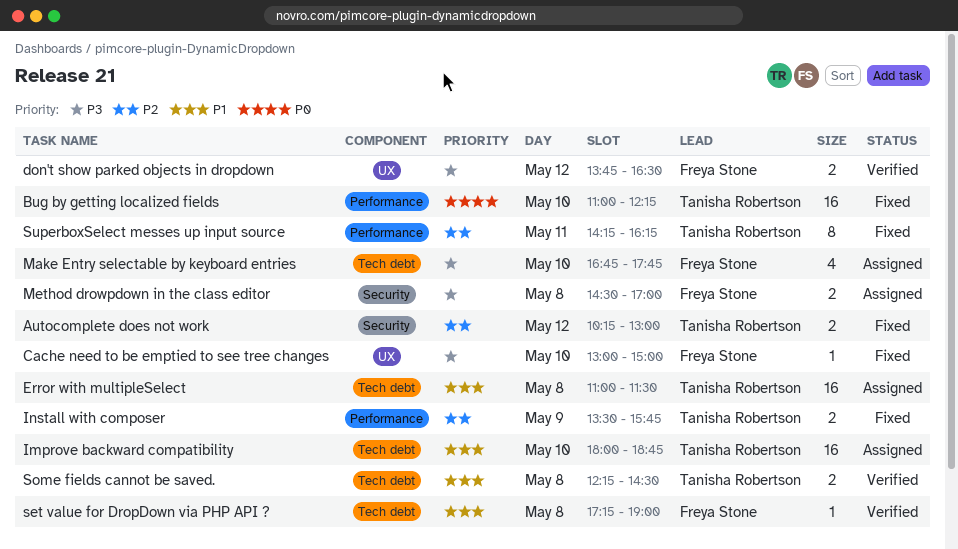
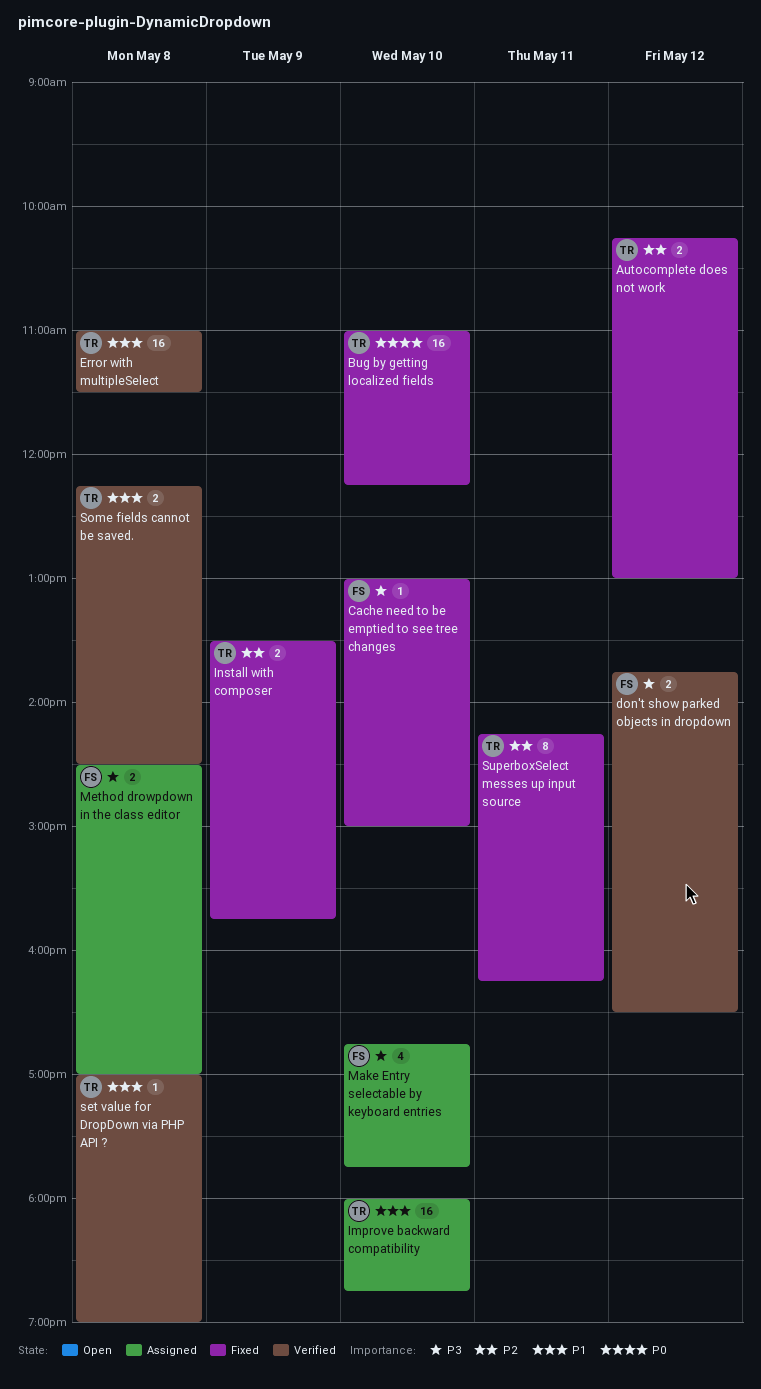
Error with multipleSelect, status: Assigned -> Verified
set value for DropDown via PHP API ?, owner: Freya Stone -> Tanisha Robertson
set value for DropDown via PHP API ?, begins: 17:15 -> 17:00

